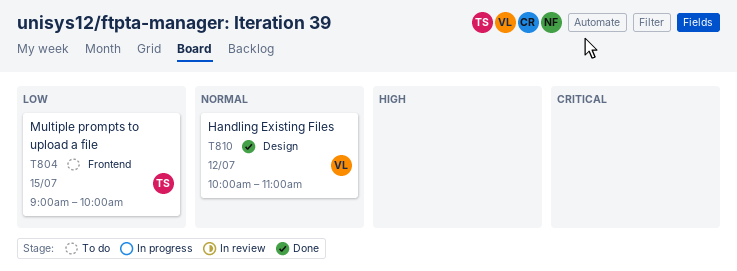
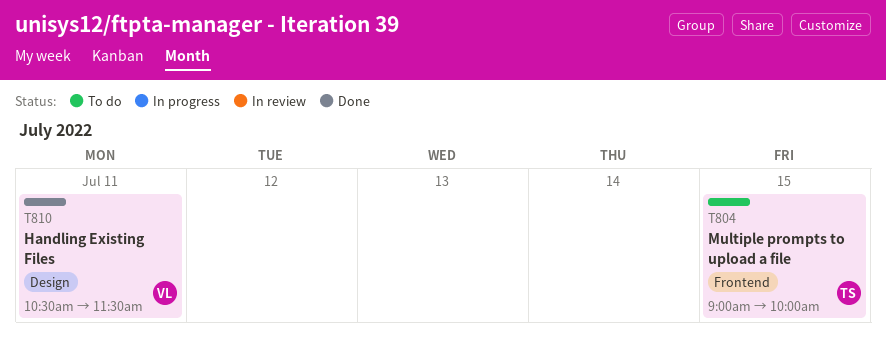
T810, day: Jul 12 -> Jul 11
T810, begins: 10:00 -> 10:30
T810, ends: 11:00 -> 11:30

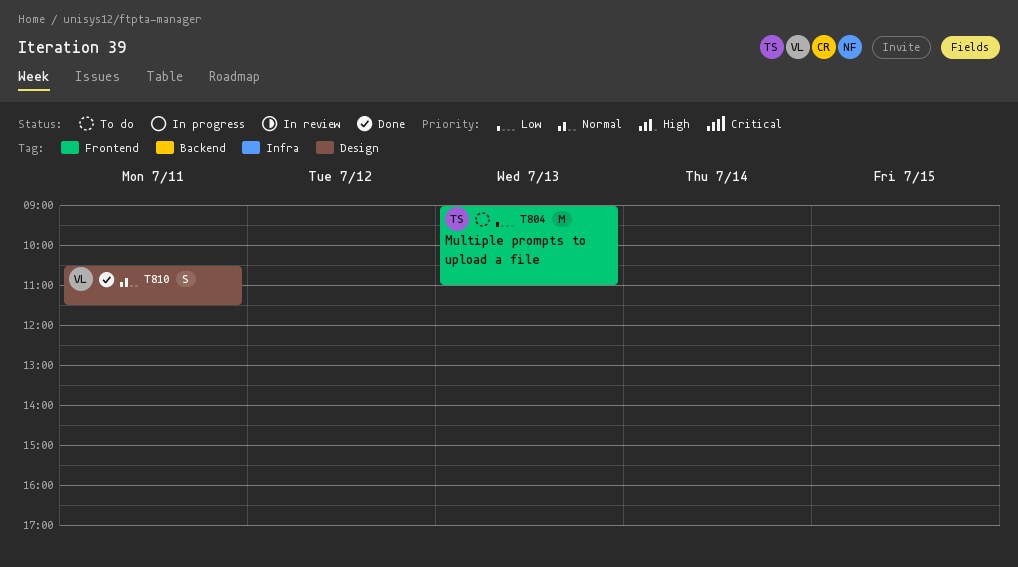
T804, day: Jul 15 -> Jul 13
T804, ends: 10:00 -> 11:00

